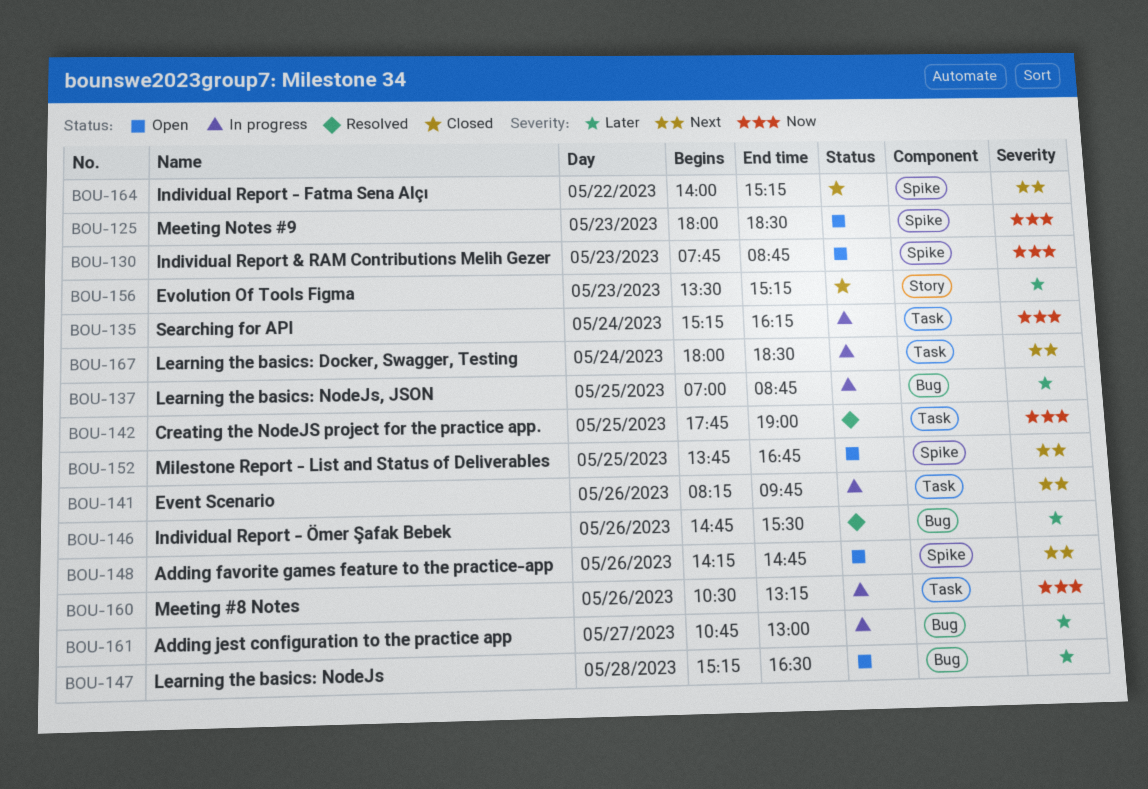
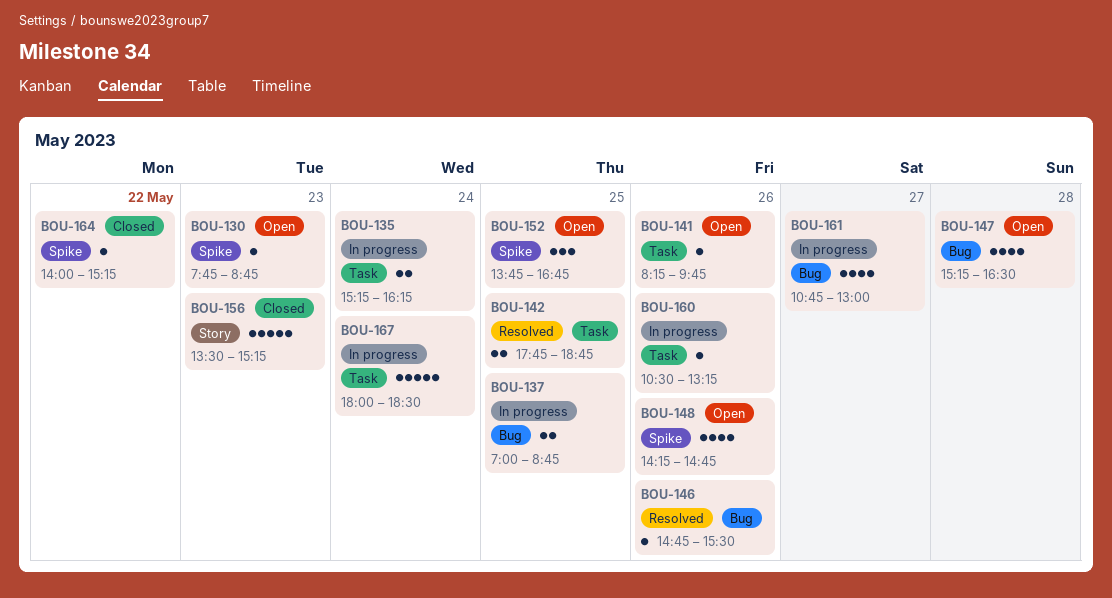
BOU-125: present -> none
BOU-141, status: In progress -> Open
BOU-142, ends: 19:00 -> 18:45

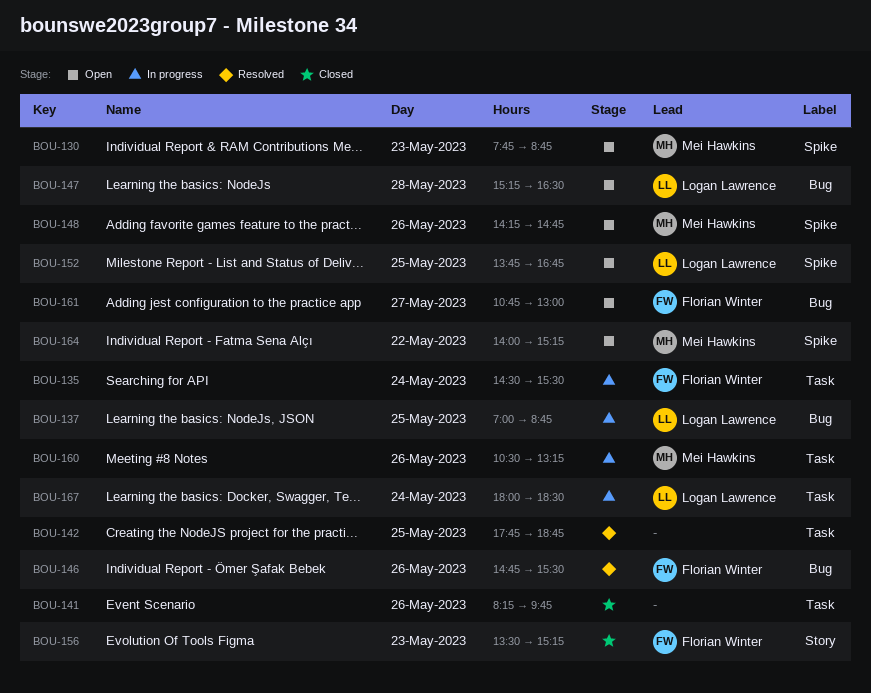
BOU-135, begins: 15:15 -> 14:30
BOU-135, ends: 16:15 -> 15:30
BOU-141, status: Open -> Closed
BOU-161, status: In progress -> Open
BOU-164, status: Closed -> Open

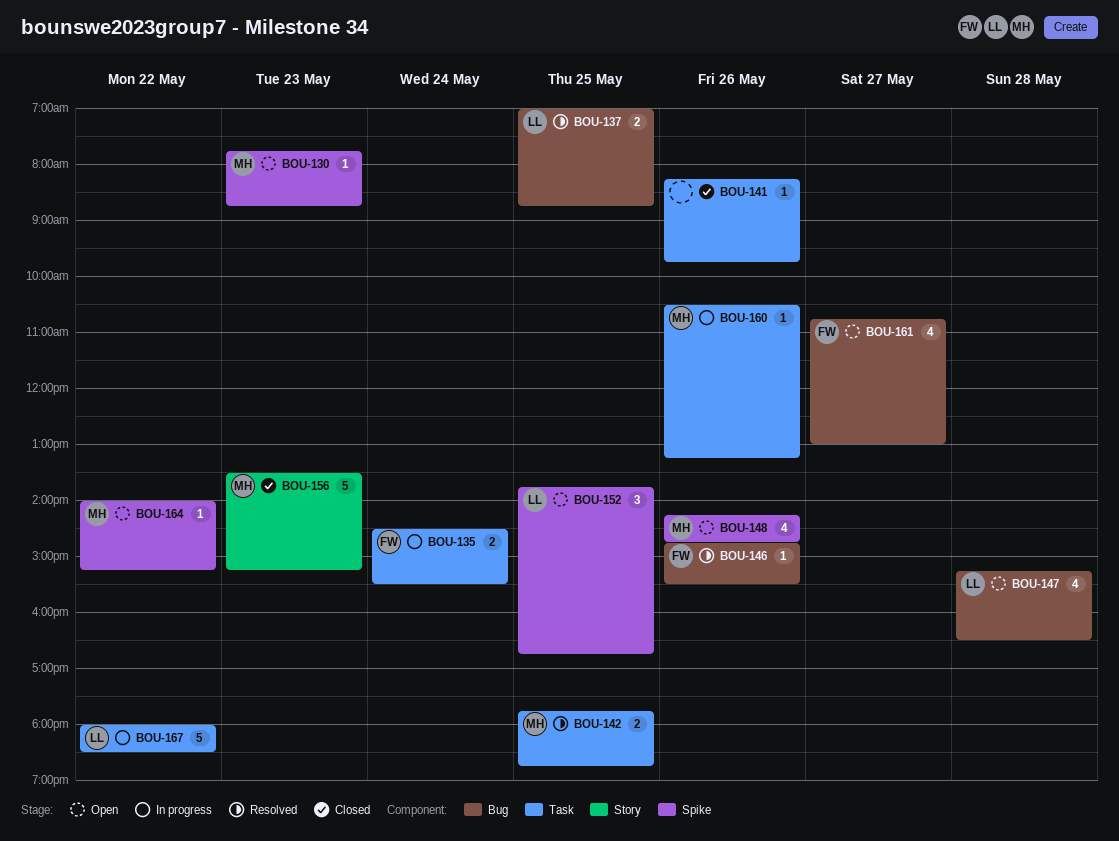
BOU-137, status: In progress -> Resolved
BOU-142, owner: none -> Mei Hawkins
BOU-156, owner: Florian Winter -> Mei Hawkins
BOU-167, day: May 24 -> May 22

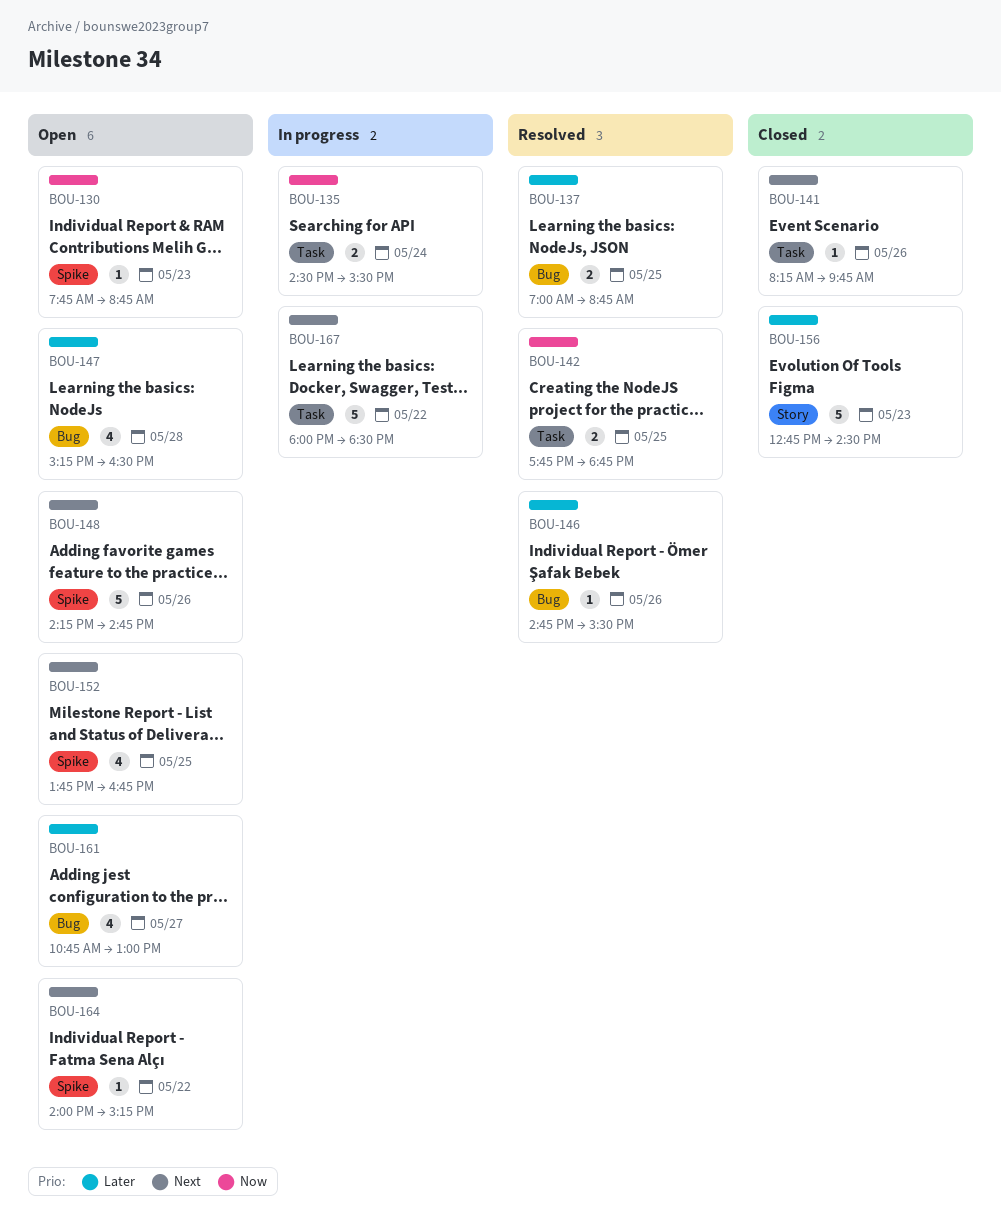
BOU-148, estimate: 4 -> 5
BOU-152, estimate: 3 -> 4
BOU-156, begins: 13:30 -> 12:45
BOU-156, ends: 15:15 -> 14:30
BOU-160: present -> none

